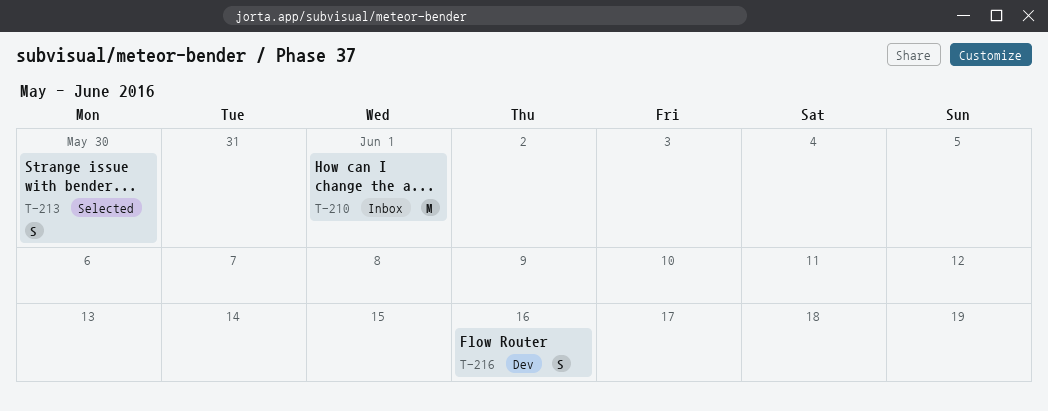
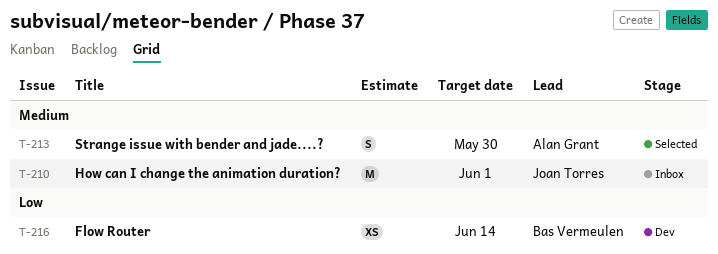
T-216, estimate: S -> XS
T-216, due: Jun 16 -> Jun 14

